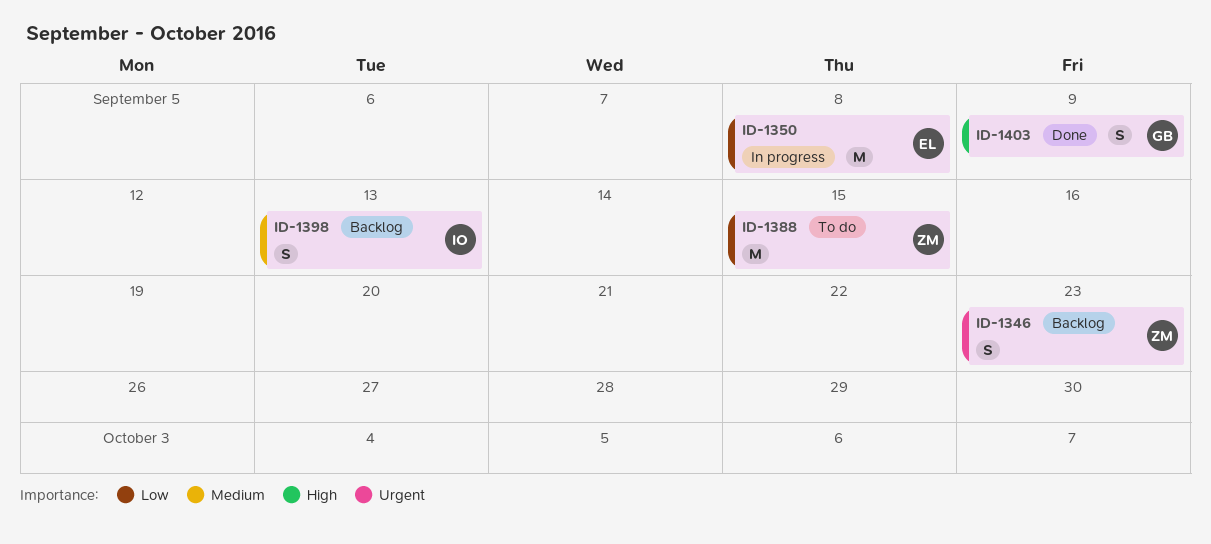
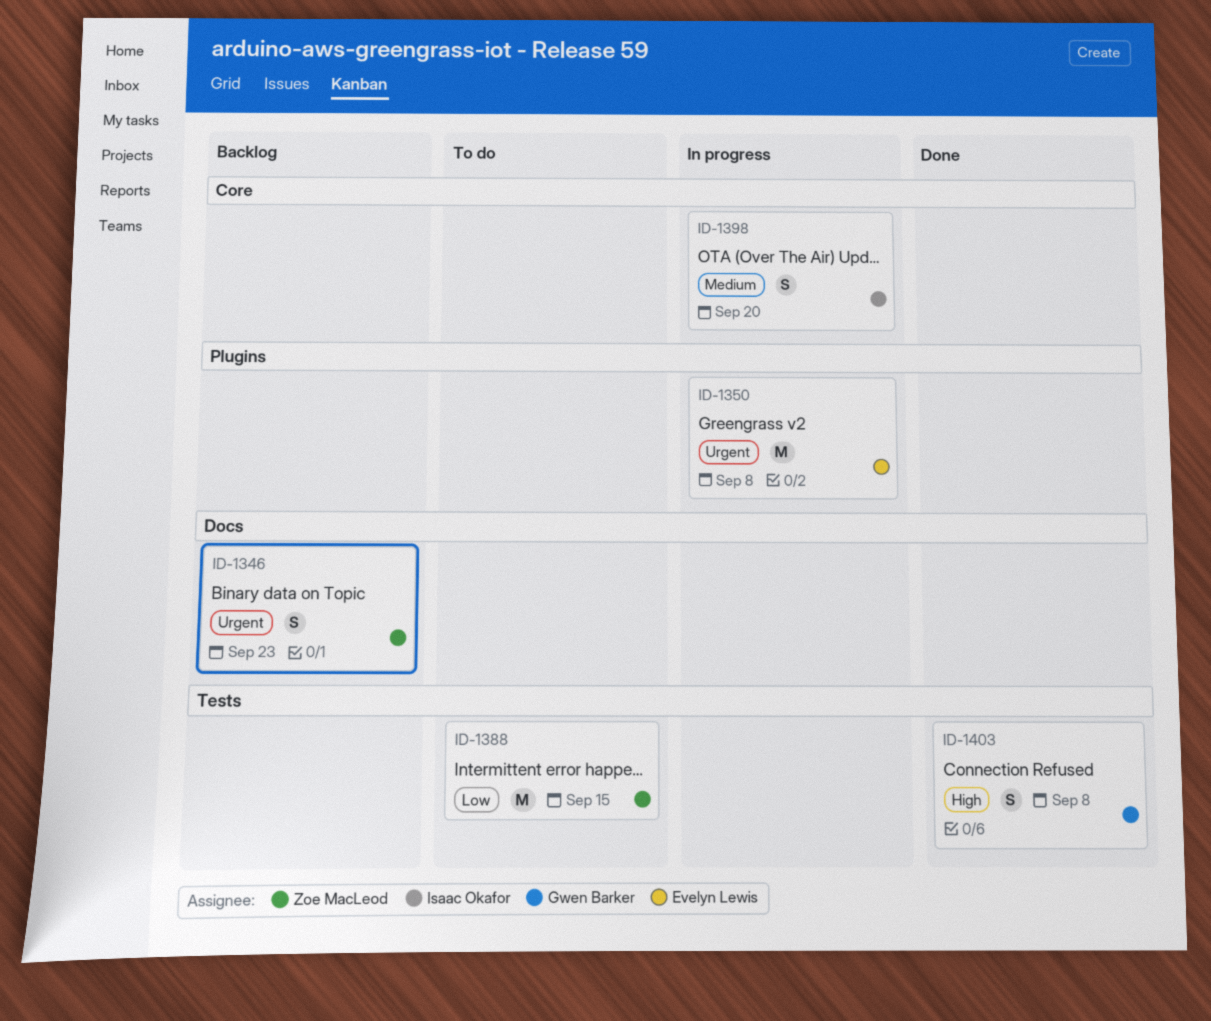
ID-1350, priority: Low -> Urgent
ID-1398, status: Backlog -> In progress
ID-1398, due: Sep 13 -> Sep 20
ID-1403, due: Sep 9 -> Sep 8

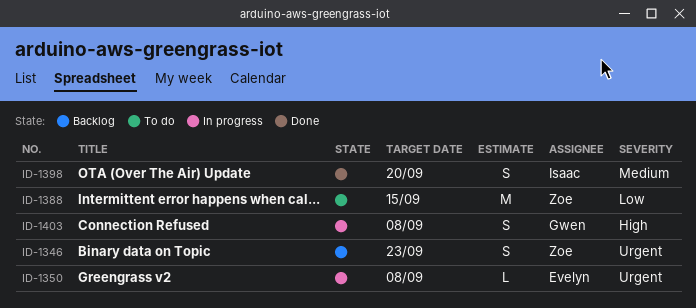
ID-1350, estimate: M -> L
ID-1398, status: In progress -> Done
ID-1403, status: Done -> In progress

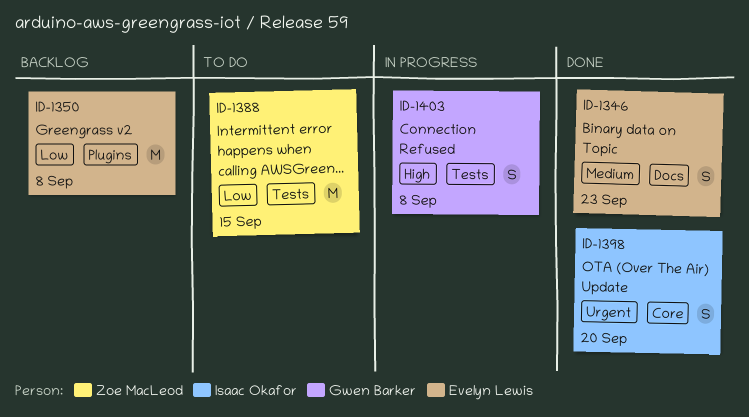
ID-1346, status: Backlog -> Done
ID-1346, owner: Zoe MacLeod -> Evelyn Lewis
ID-1346, priority: Urgent -> Medium
ID-1350, status: In progress -> Backlog
ID-1350, priority: Urgent -> Low
ID-1350, estimate: L -> M
ID-1398, priority: Medium -> Urgent

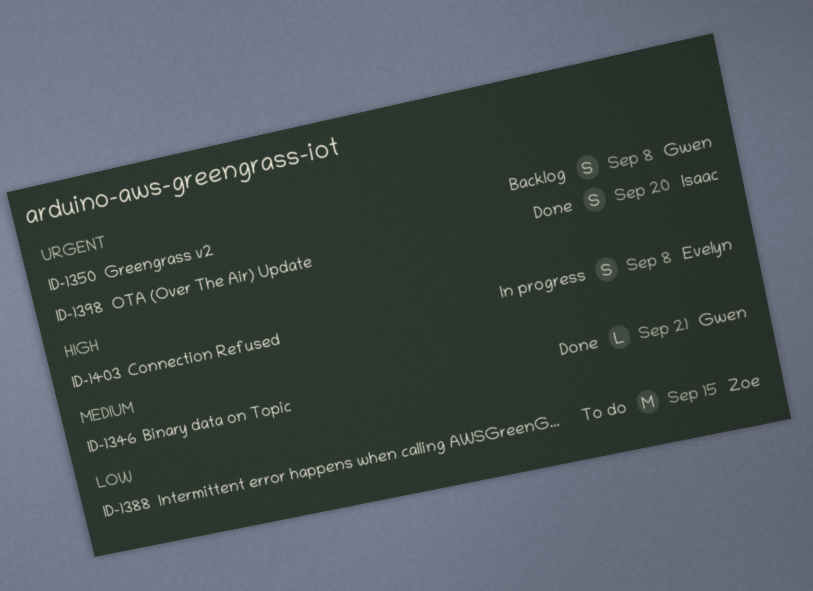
ID-1346, owner: Evelyn Lewis -> Gwen Barker
ID-1346, estimate: S -> L
ID-1346, due: Sep 23 -> Sep 21
ID-1350, owner: Evelyn Lewis -> Gwen Barker
ID-1350, priority: Low -> Urgent
ID-1350, estimate: M -> S
ID-1403, owner: Gwen Barker -> Evelyn Lewis

